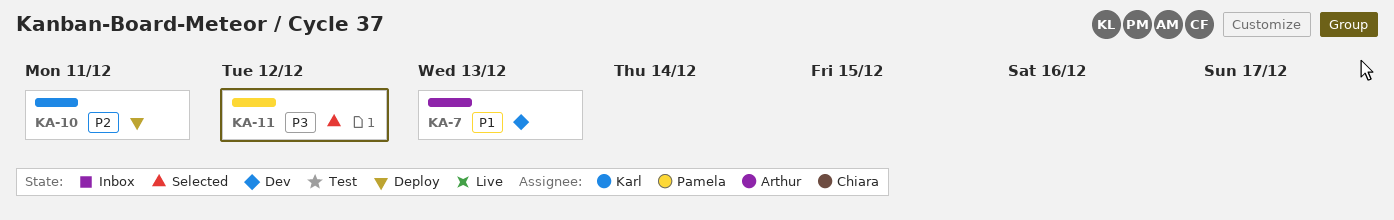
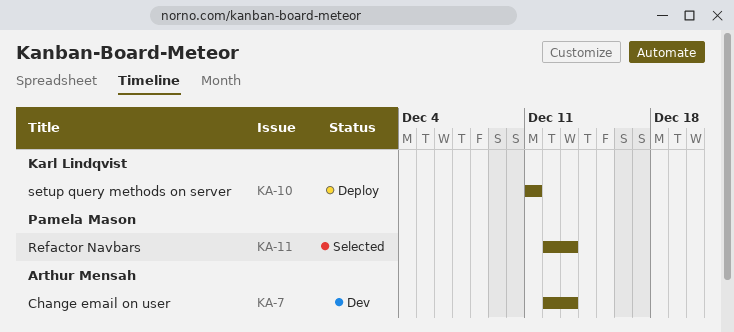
KA-11, due: Dec 12 -> Dec 13

